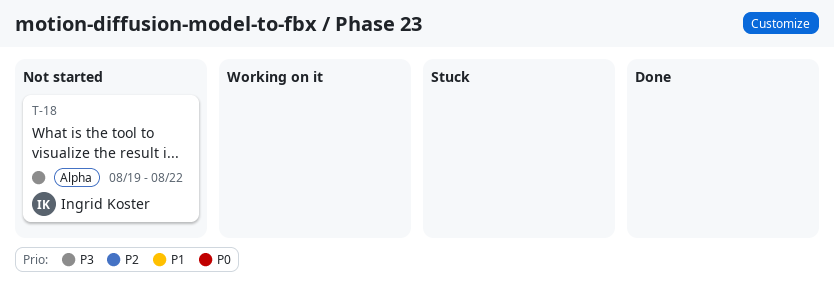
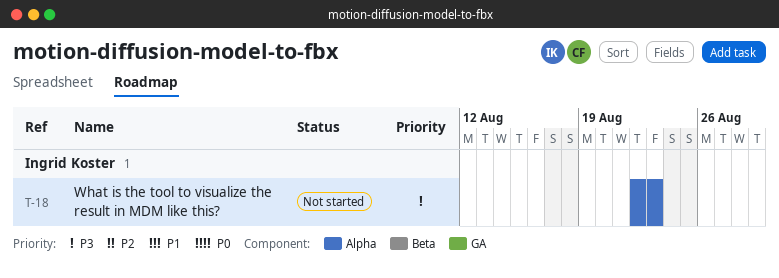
T-18, start: Aug 19 -> Aug 22
T-18, due: Aug 22 -> Aug 23

